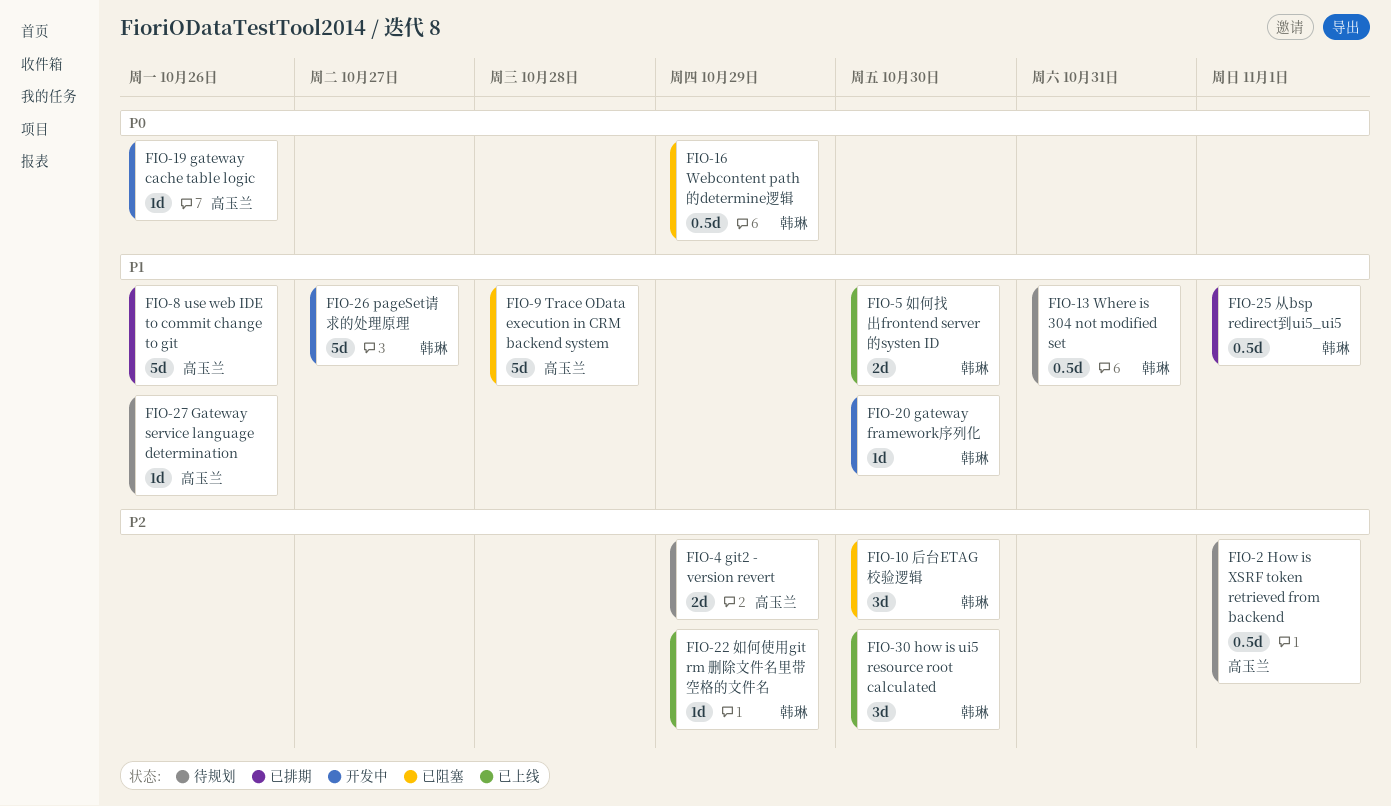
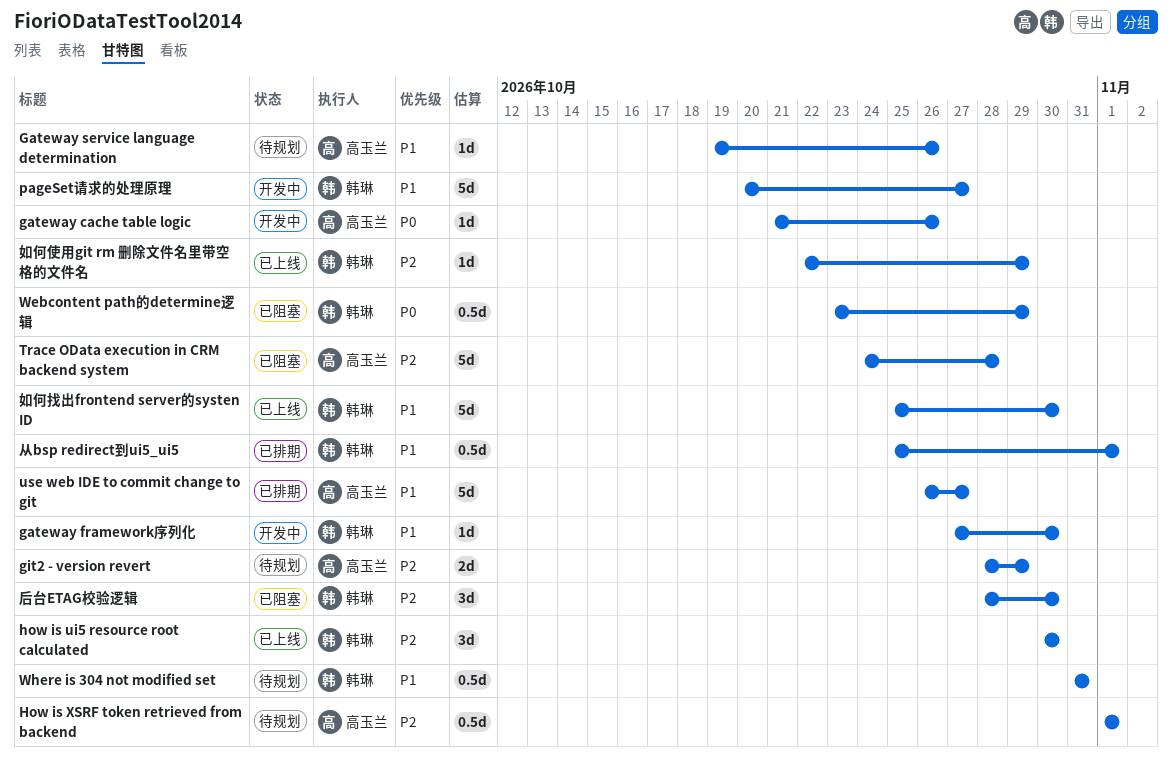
Trace OData execution in CRM backend system, priority: P1 -> P2
use web IDE to commit change to git, due: Oct 26 -> Oct 27
如何找出frontend server的systen ID, estimate: 2d -> 5d

